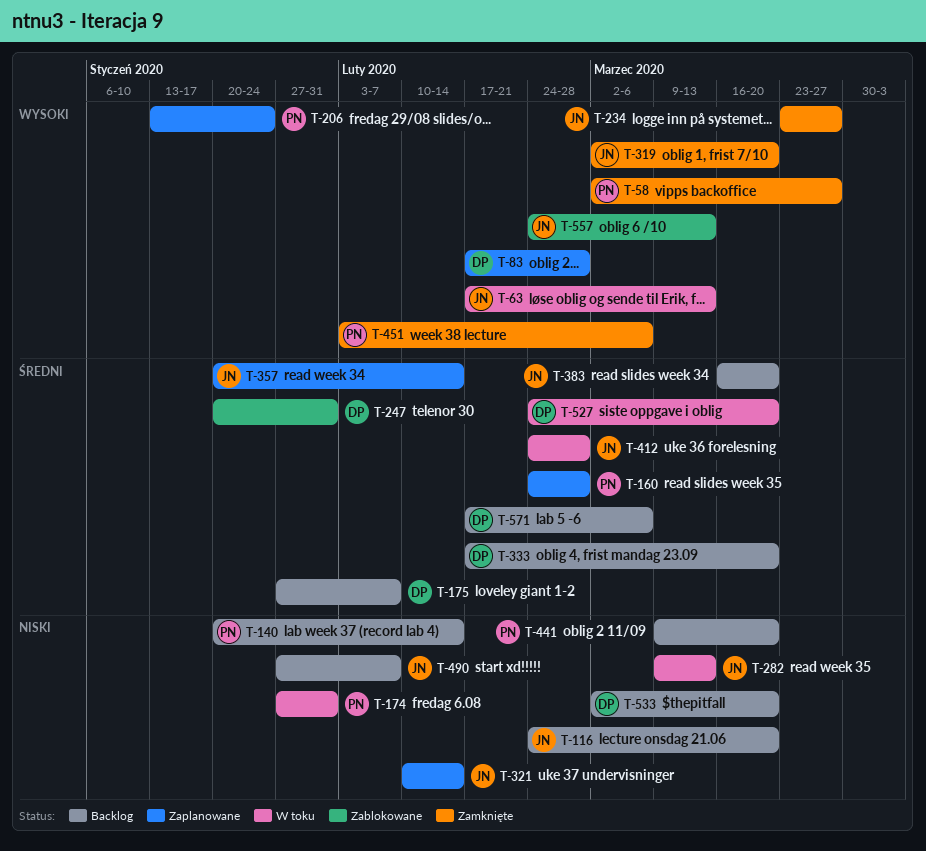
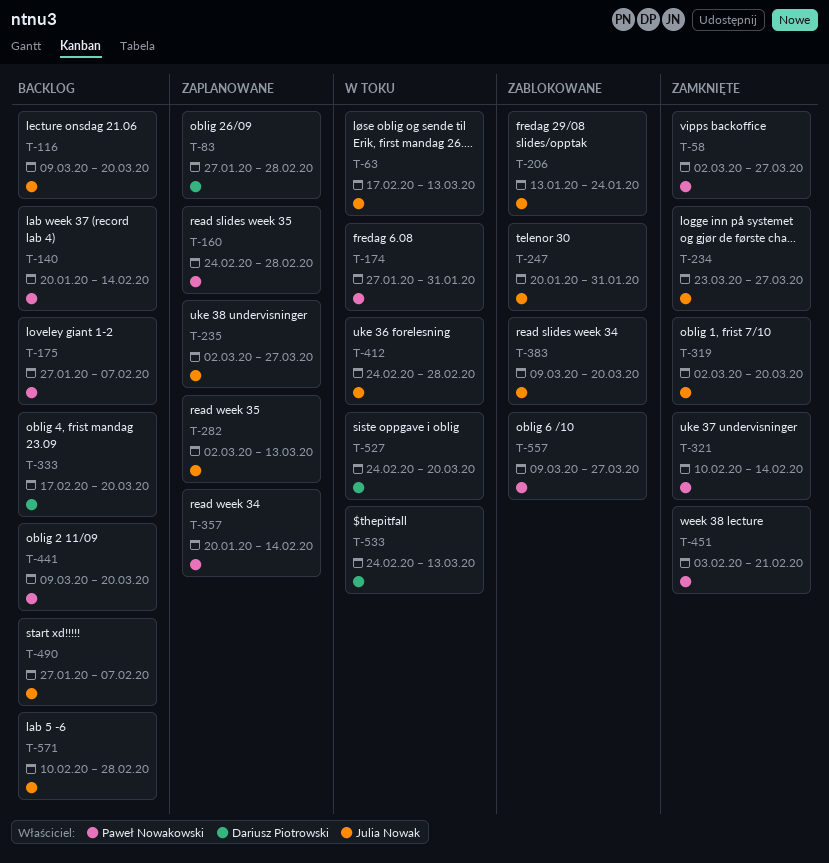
T-83, start: Feb 17 -> Jan 27
T-116, start: Feb 24 -> Mar 9
T-175, owner: Dariusz Piotrowski -> Paweł Nowakowski
T-206, status: Zaplanowane -> Zablokowane
T-206, owner: Paweł Nowakowski -> Julia Nowak
T-235: none -> present
T-247, owner: Dariusz Piotrowski -> Julia Nowak
T-282, status: W toku -> Zaplanowane
T-282, start: Mar 9 -> Mar 2
T-321, status: Zaplanowane -> Zamknięte
T-321, owner: Julia Nowak -> Paweł Nowakowski
T-357, owner: Julia Nowak -> Paweł Nowakowski
T-383, status: Backlog -> Zablokowane
T-383, start: Mar 16 -> Mar 9
T-451, due: Mar 6 -> Feb 21
T-533, status: Backlog -> W toku
T-533, start: Mar 2 -> Feb 24
T-533, due: Mar 20 -> Mar 13
T-557, owner: Julia Nowak -> Paweł Nowakowski
T-557, start: Feb 24 -> Mar 9
T-557, due: Mar 13 -> Mar 27
T-571, owner: Dariusz Piotrowski -> Julia Nowak
T-571, start: Feb 17 -> Feb 10
T-571, due: Mar 6 -> Feb 28

